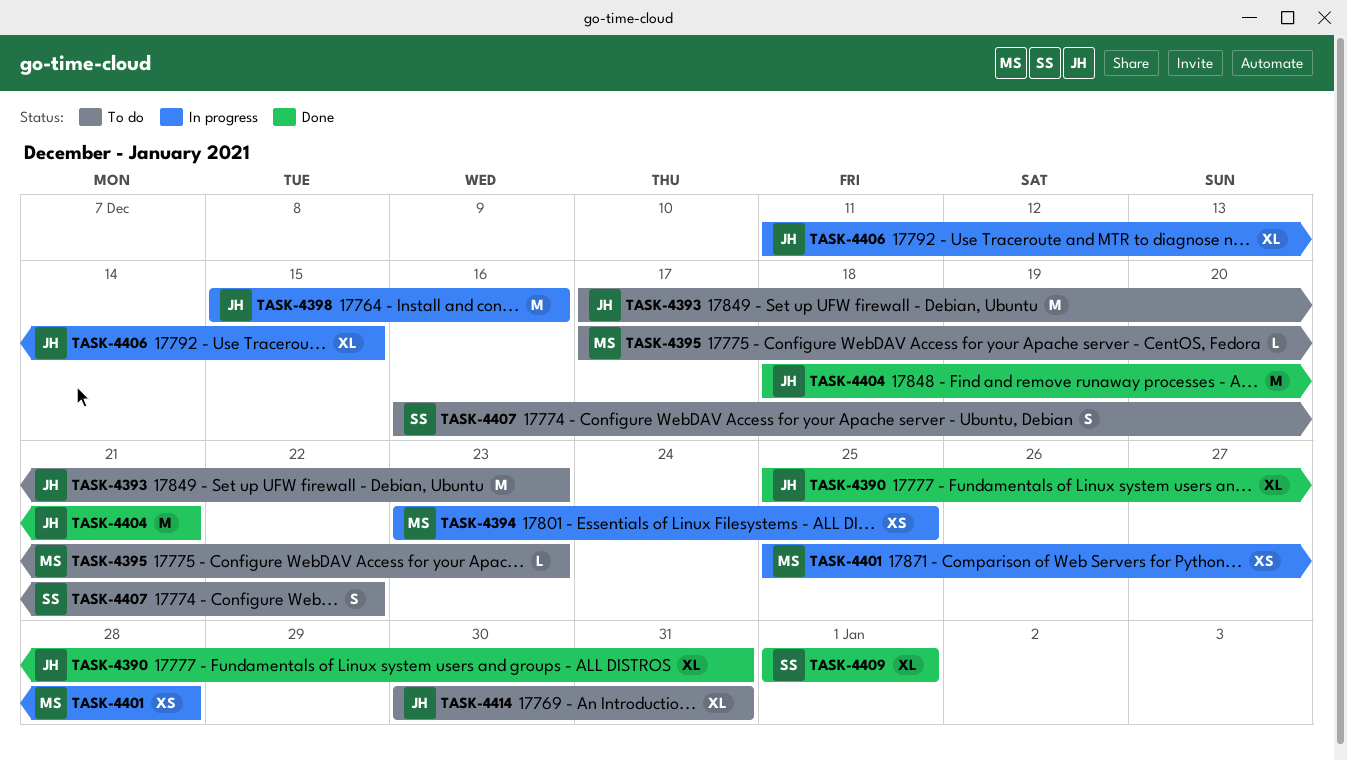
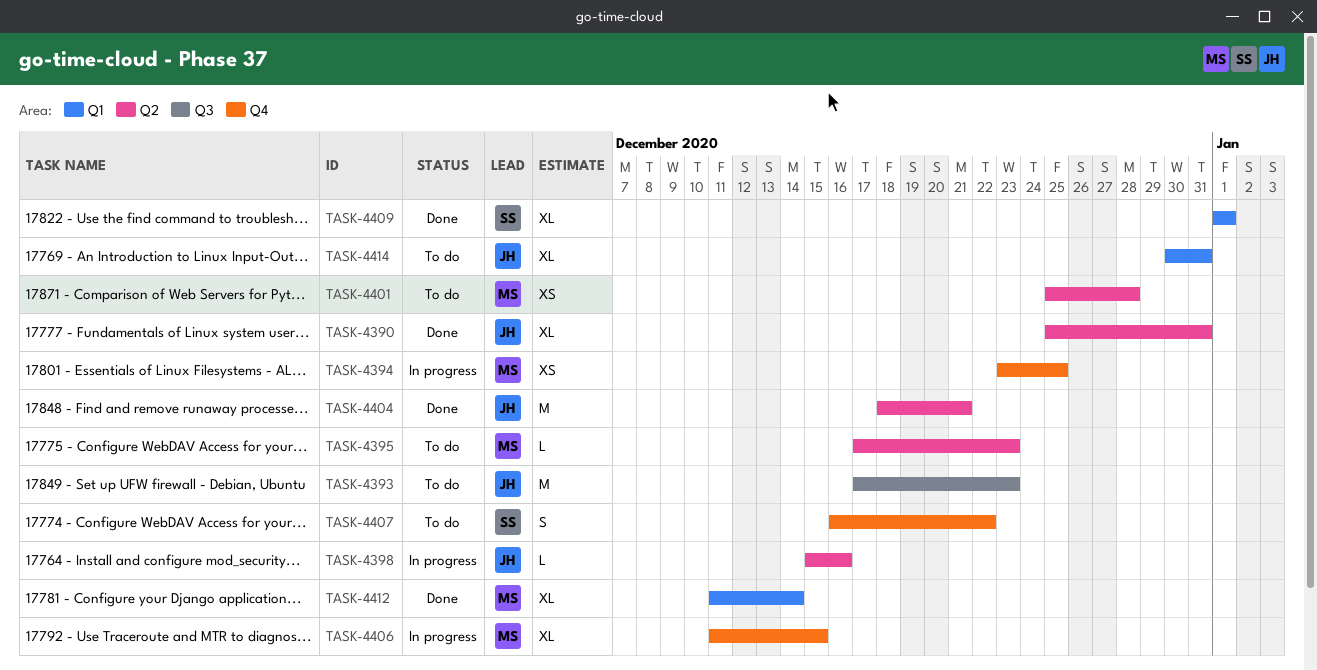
TASK-4398, estimate: M -> L
TASK-4401, status: In progress -> To do
TASK-4406, owner: JH -> MS
TASK-4412: none -> present

